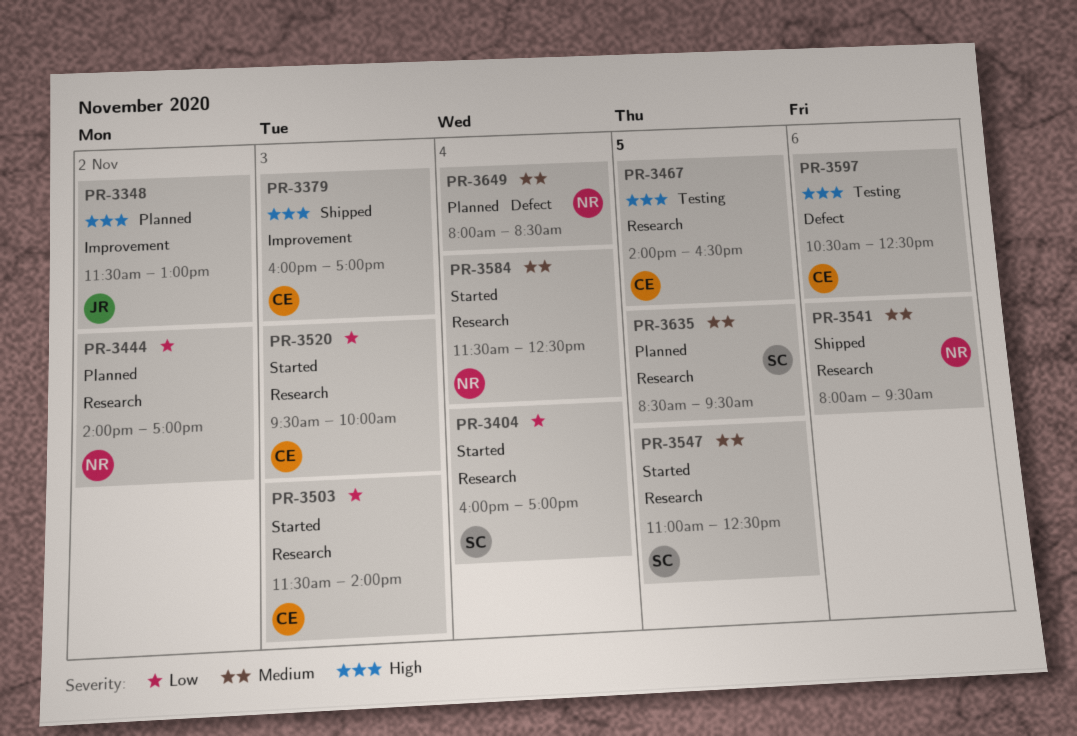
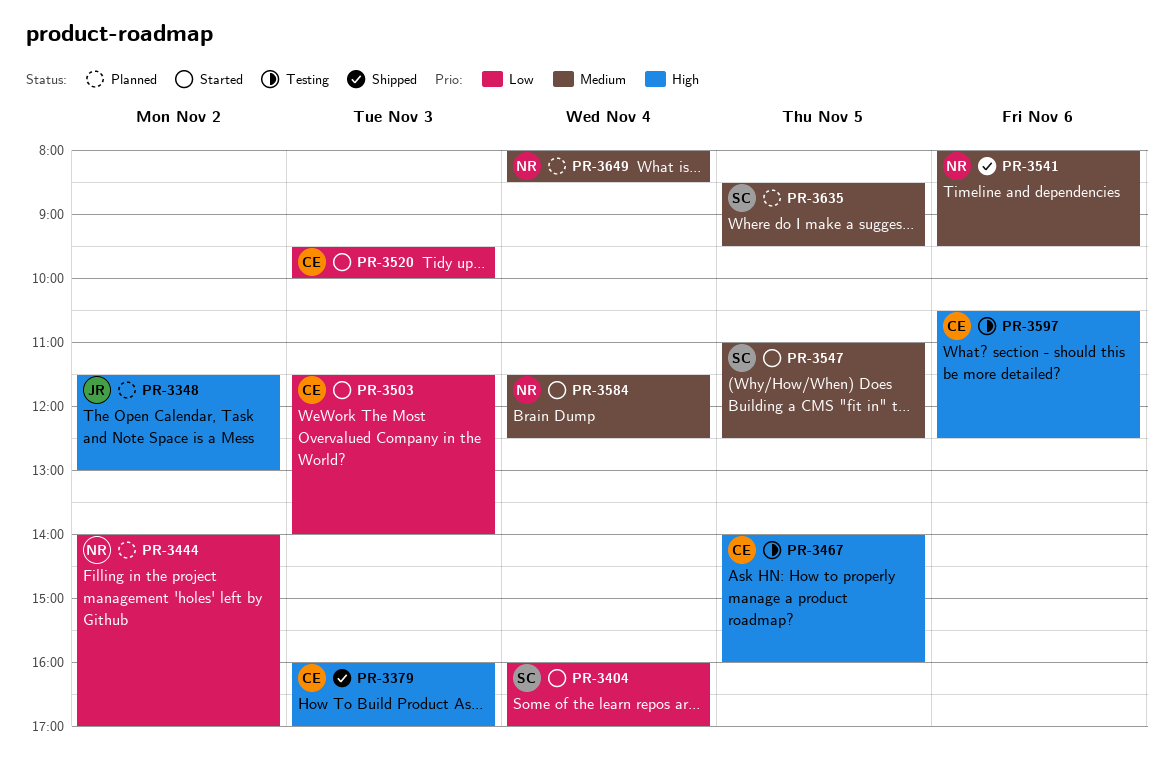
PR-3467, ends: 16:30 -> 16:00

